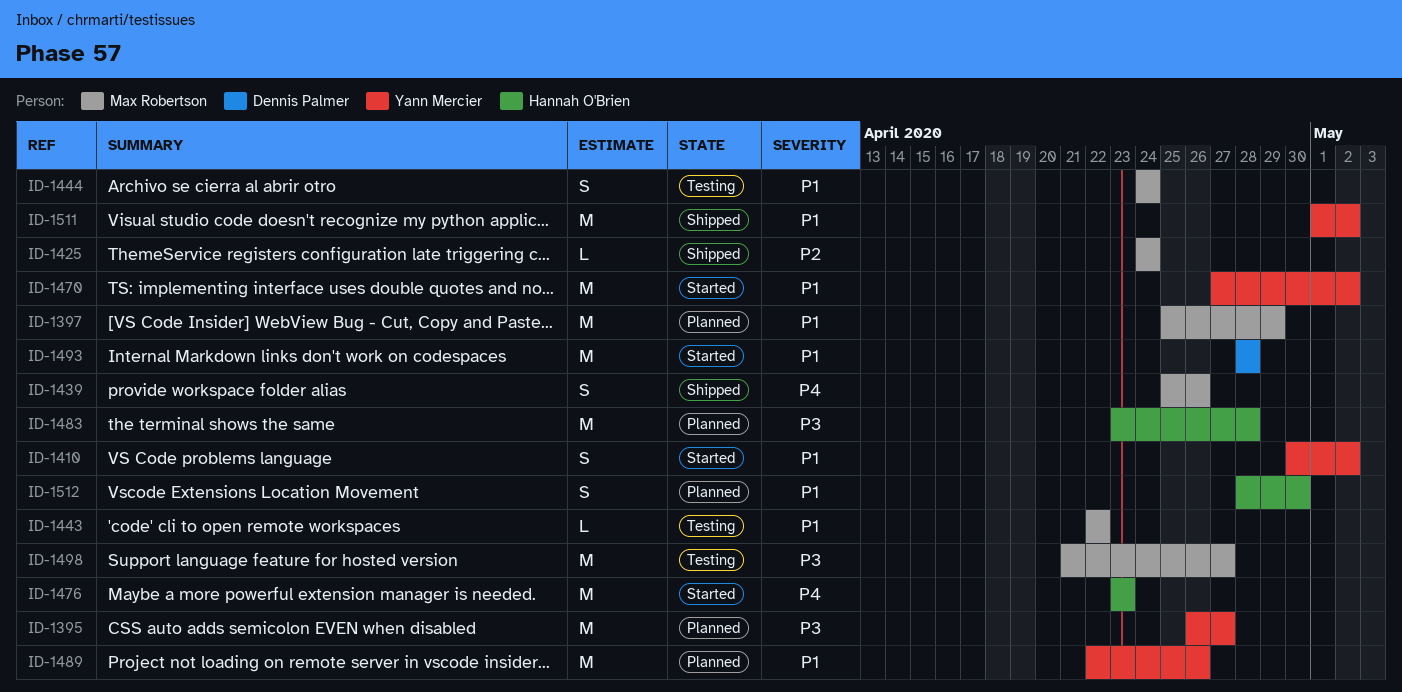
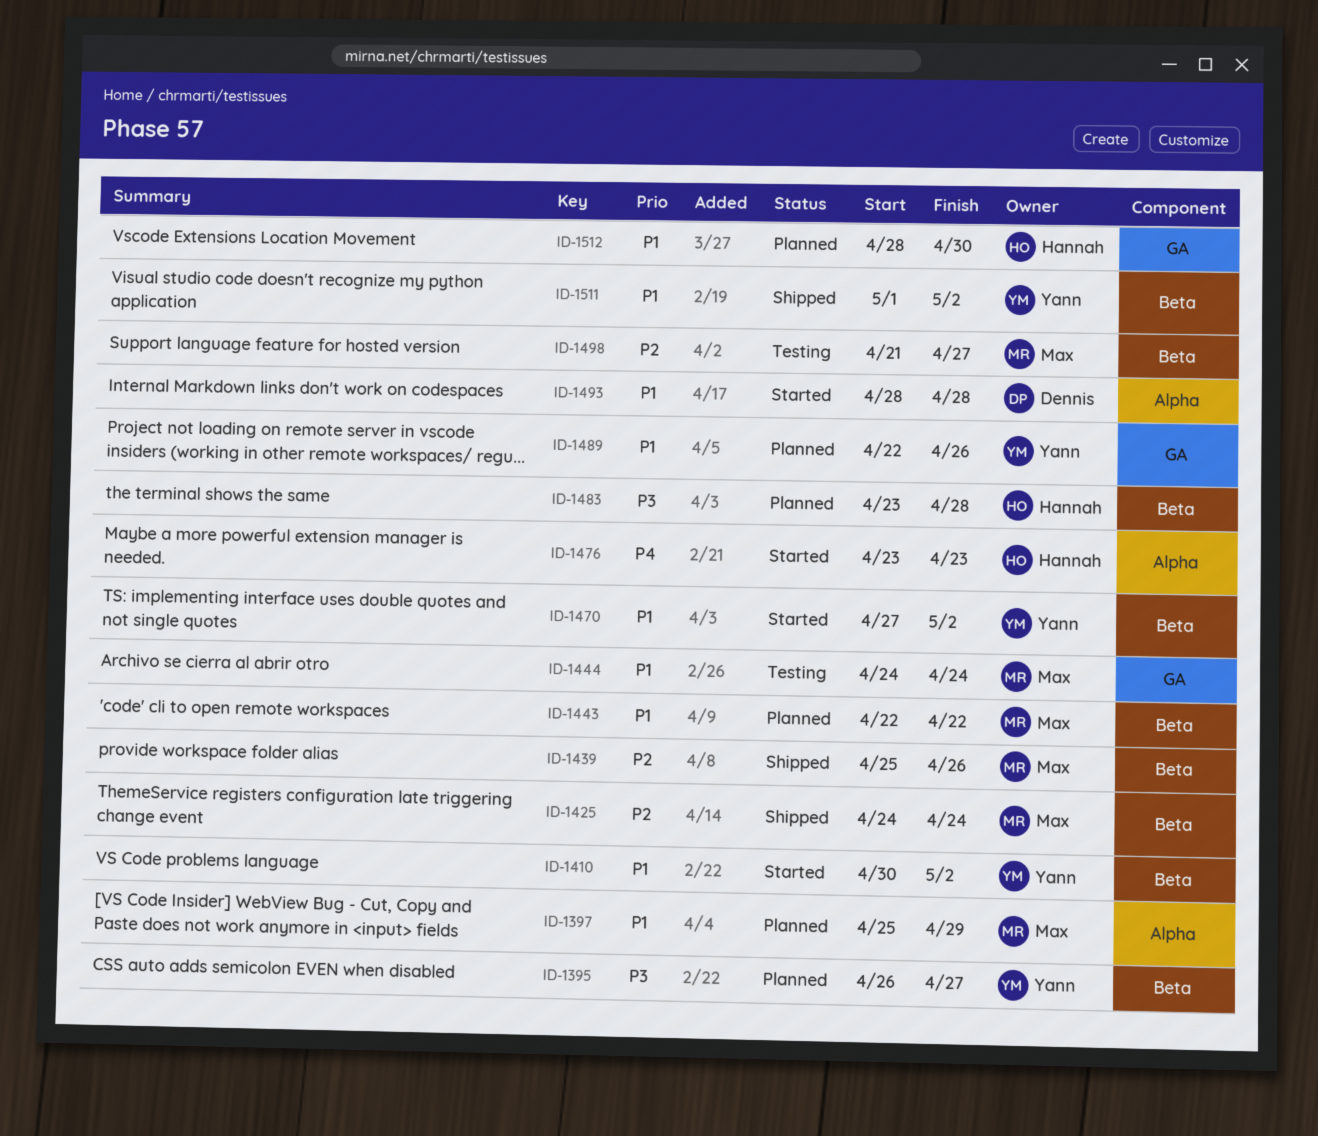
ID-1439, priority: P4 -> P2
ID-1443, status: Testing -> Planned
ID-1498, priority: P3 -> P2

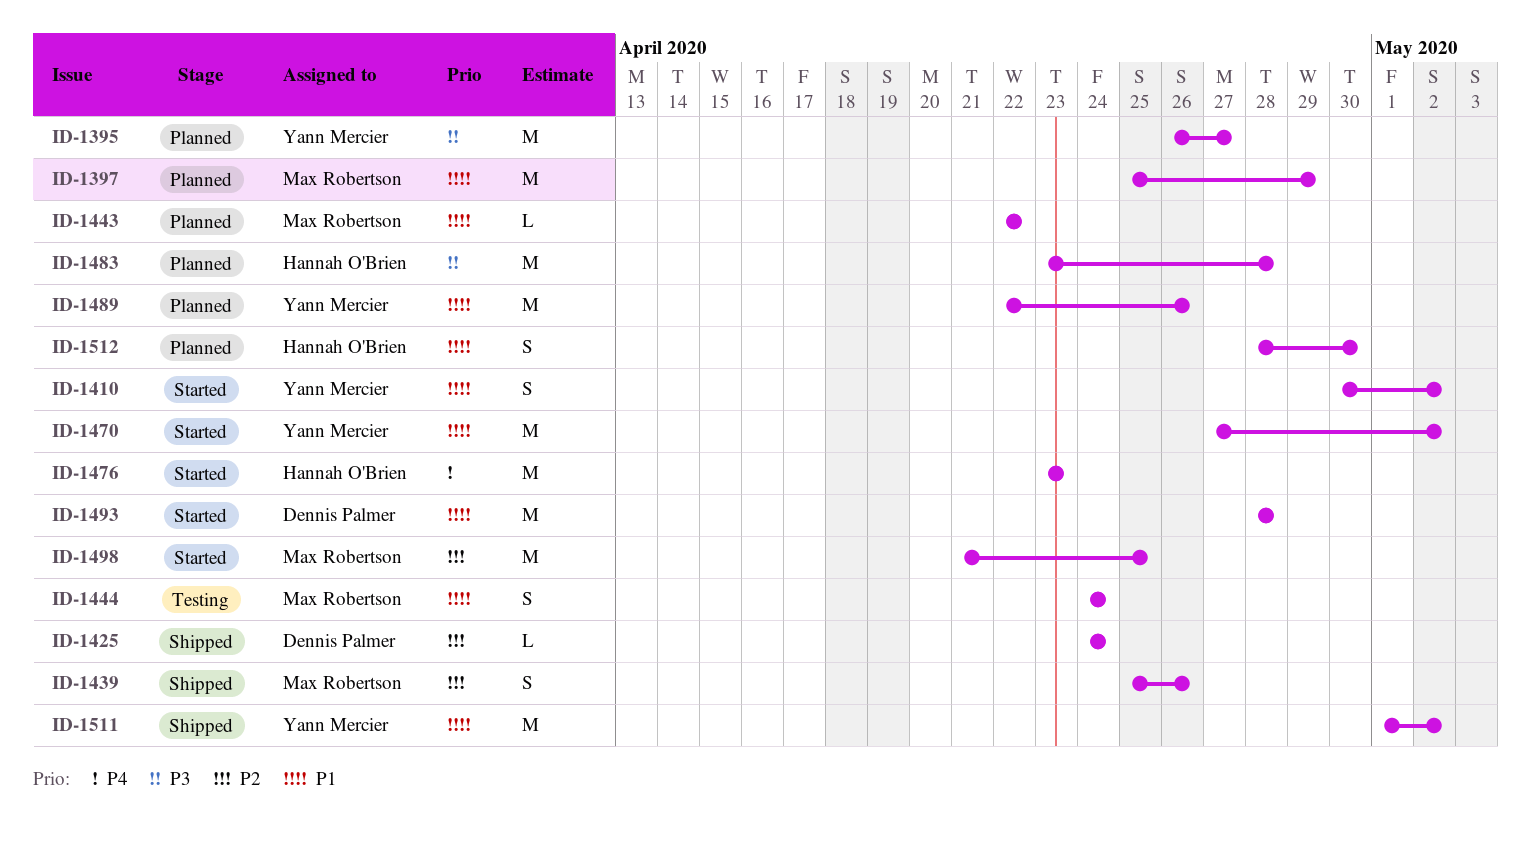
ID-1425, owner: Max Robertson -> Dennis Palmer
ID-1498, status: Testing -> Started
ID-1498, due: Apr 27 -> Apr 25

